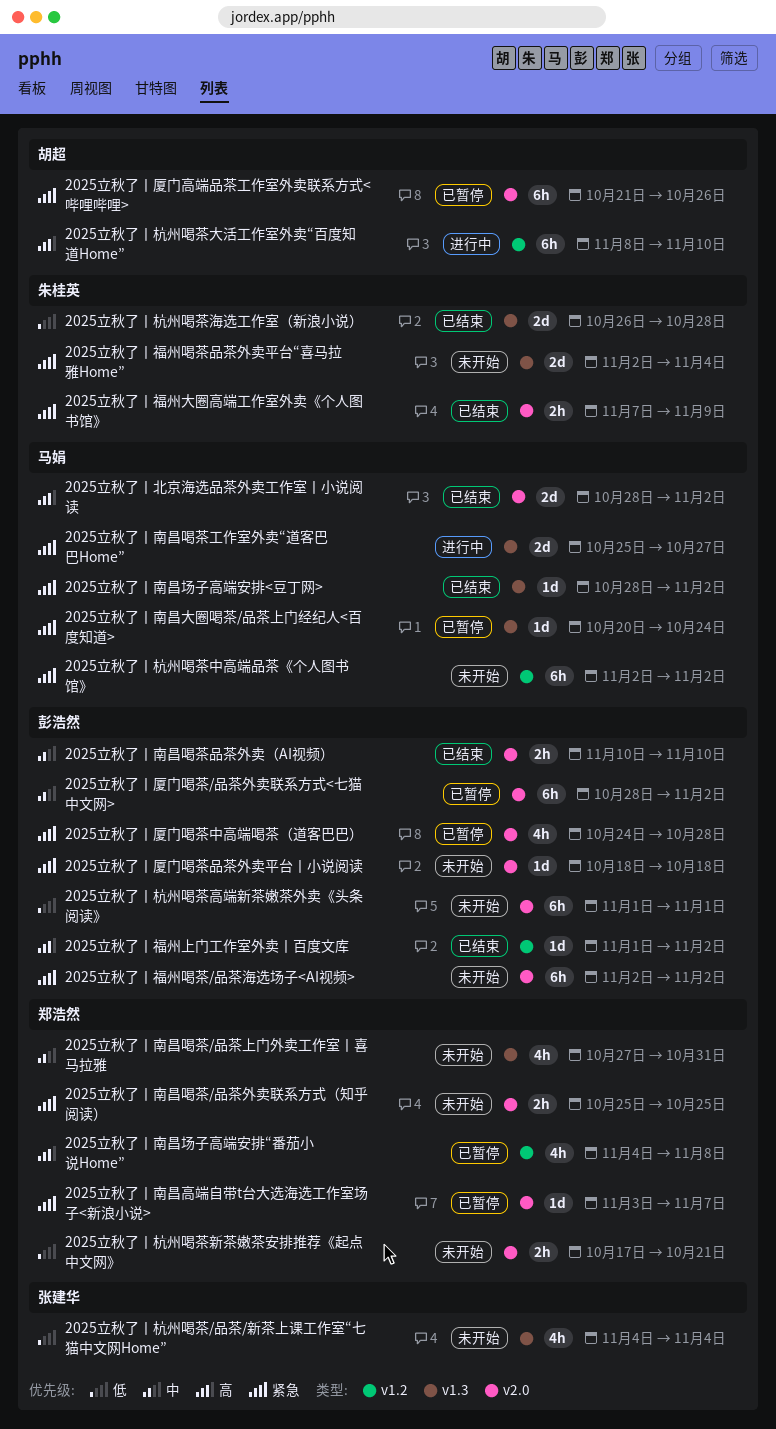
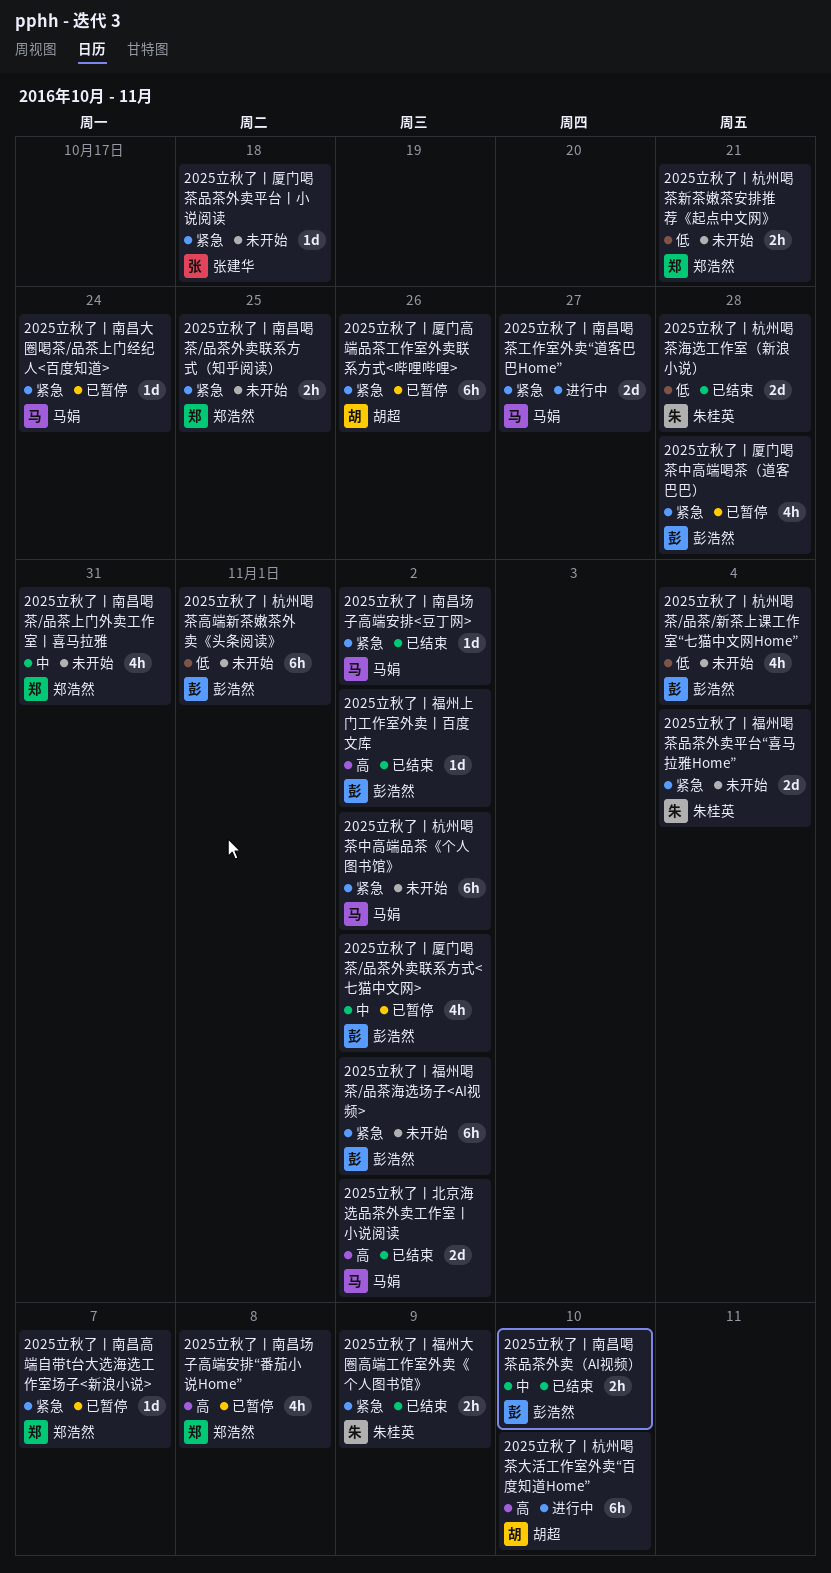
2025立秋了丨厦门喝茶/品茶外卖联系方式<七猫中文网>, estimate: 6h -> 4h
2025立秋了丨厦门喝茶品茶外卖平台丨小说阅读, owner: 彭浩然 -> 张建华
2025立秋了丨杭州喝茶/品茶/新茶上课工作室“七猫中文网Home”, owner: 张建华 -> 彭浩然

